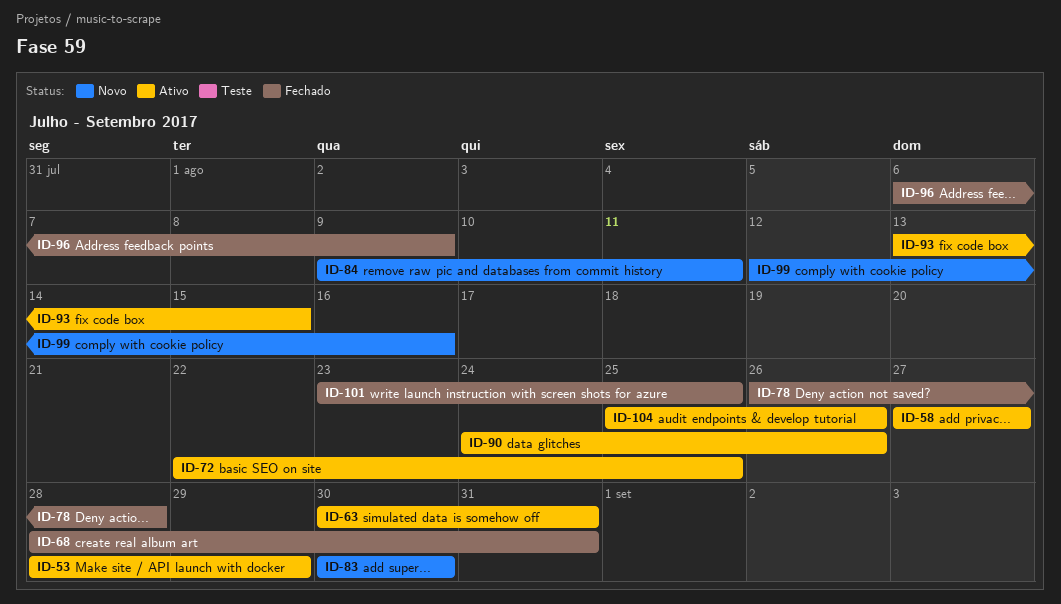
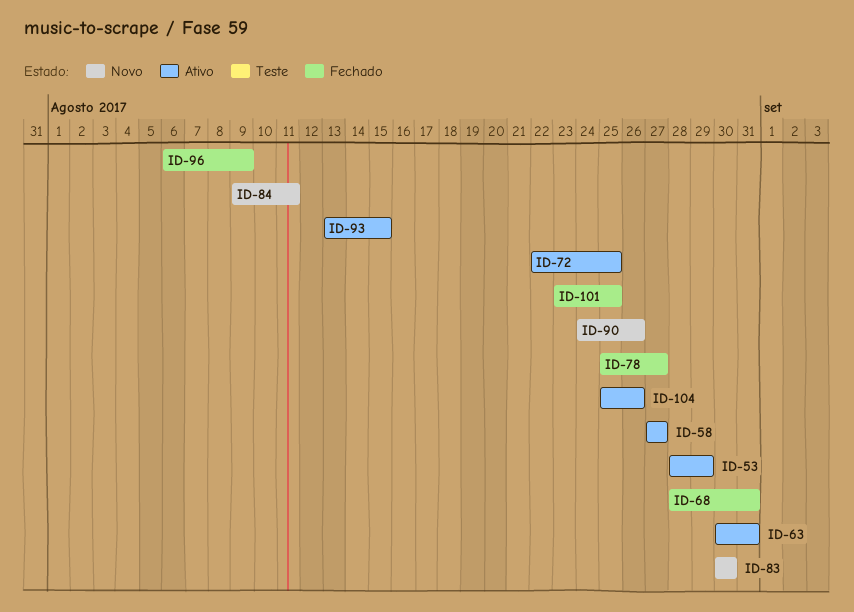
ID-78, start: Aug 26 -> Aug 25
ID-78, due: Aug 28 -> Aug 27
ID-90, status: Ativo -> Novo
ID-99: present -> none

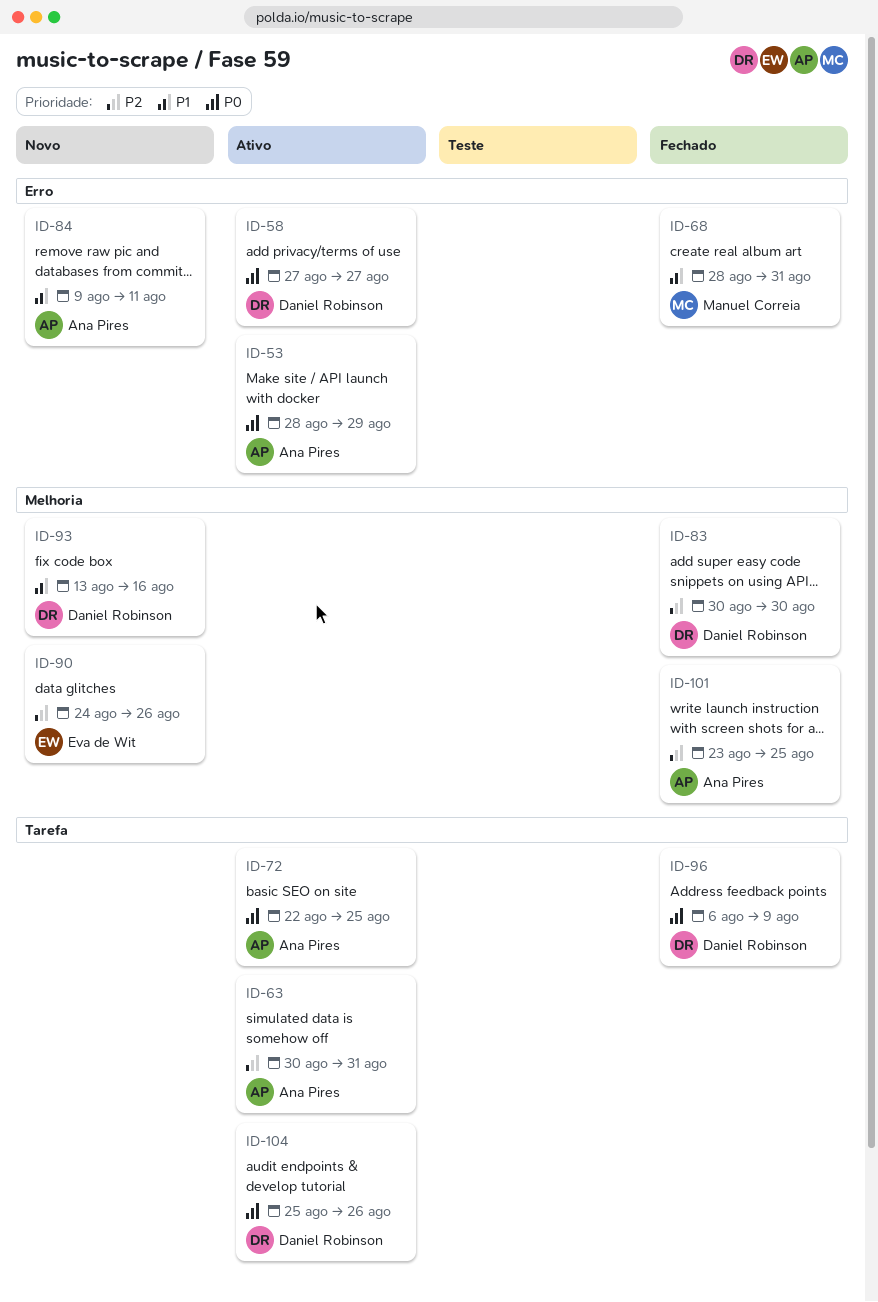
ID-78: present -> none
ID-83, status: Novo -> Fechado
ID-93, status: Ativo -> Novo
ID-93, due: Aug 15 -> Aug 16

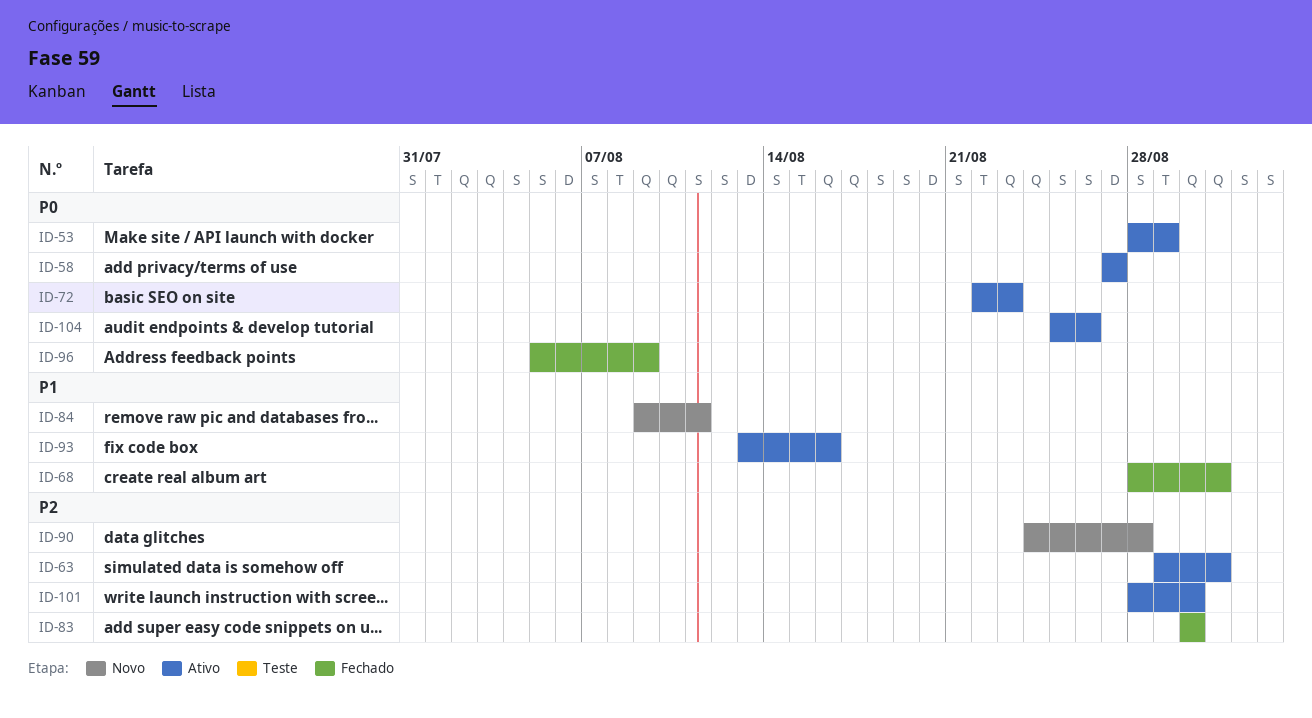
ID-63, start: Aug 30 -> Aug 29
ID-72, due: Aug 25 -> Aug 23
ID-90, due: Aug 26 -> Aug 28
ID-93, status: Novo -> Ativo
ID-96, start: Aug 6 -> Aug 5
ID-101, status: Fechado -> Ativo
ID-101, start: Aug 23 -> Aug 28
ID-101, due: Aug 25 -> Aug 30

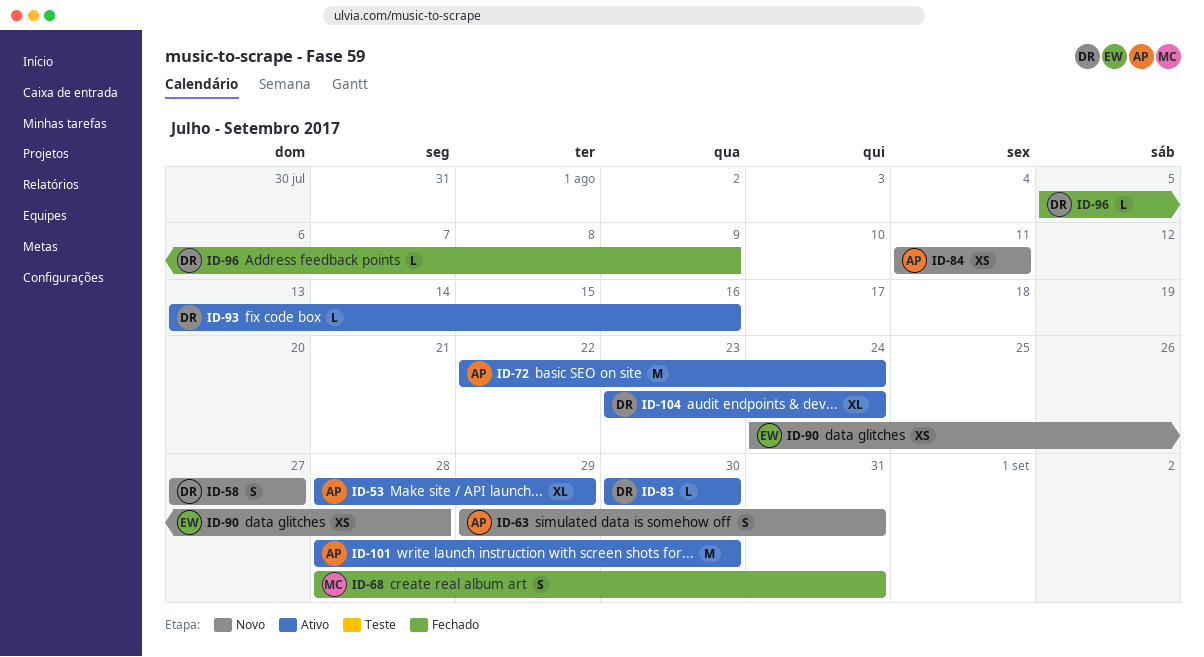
ID-58, status: Ativo -> Novo
ID-63, status: Ativo -> Novo
ID-72, due: Aug 23 -> Aug 24
ID-83, status: Fechado -> Ativo
ID-84, start: Aug 9 -> Aug 11
ID-104, start: Aug 25 -> Aug 23
ID-104, due: Aug 26 -> Aug 24

